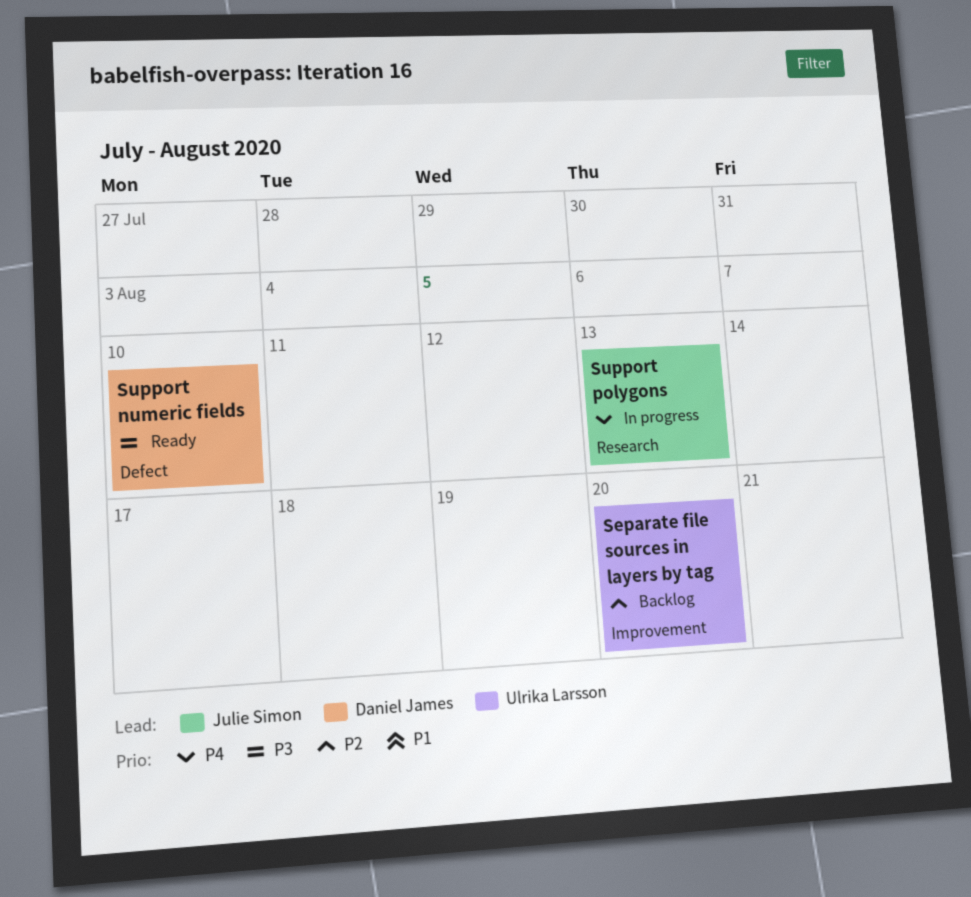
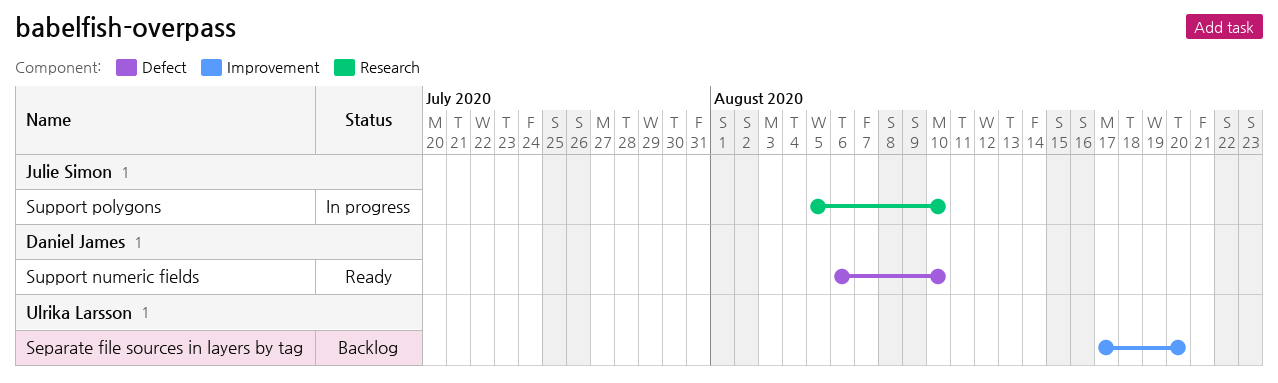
Support polygons, due: Aug 13 -> Aug 10

